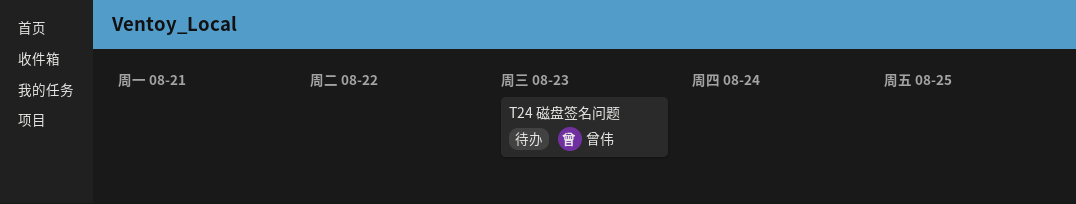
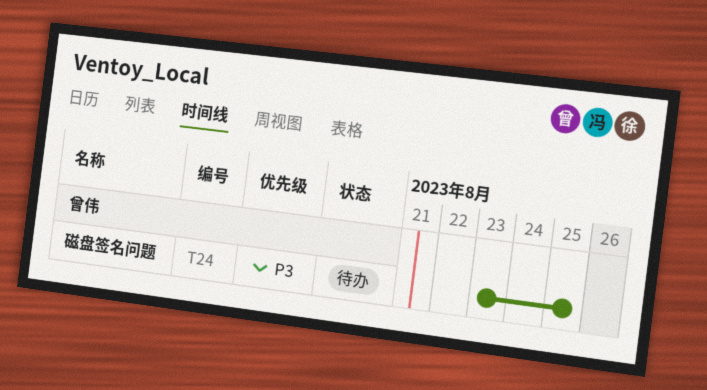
T24, due: Aug 23 -> Aug 25

